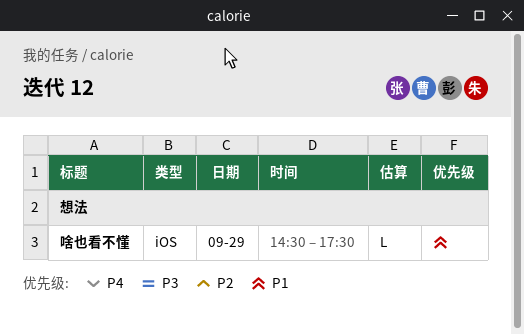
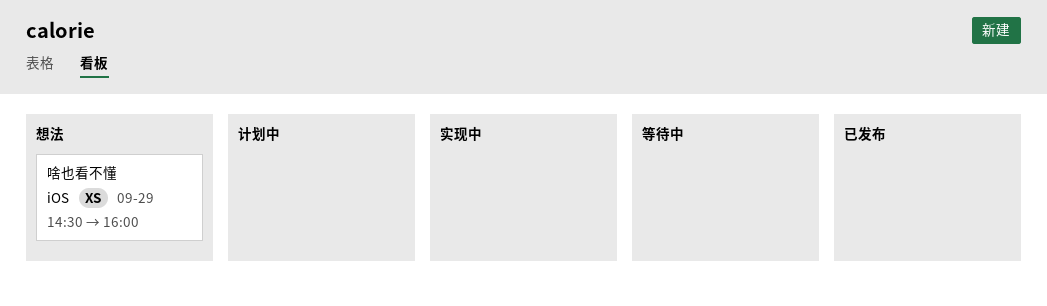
啥也看不懂, estimate: L -> XS
啥也看不懂, ends: 17:30 -> 16:00

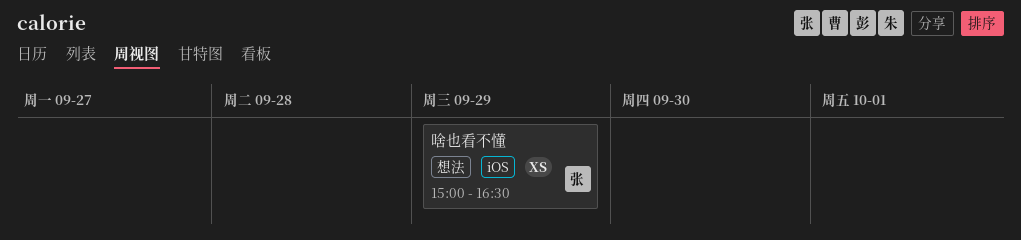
啥也看不懂, begins: 14:30 -> 15:00
啥也看不懂, ends: 16:00 -> 16:30

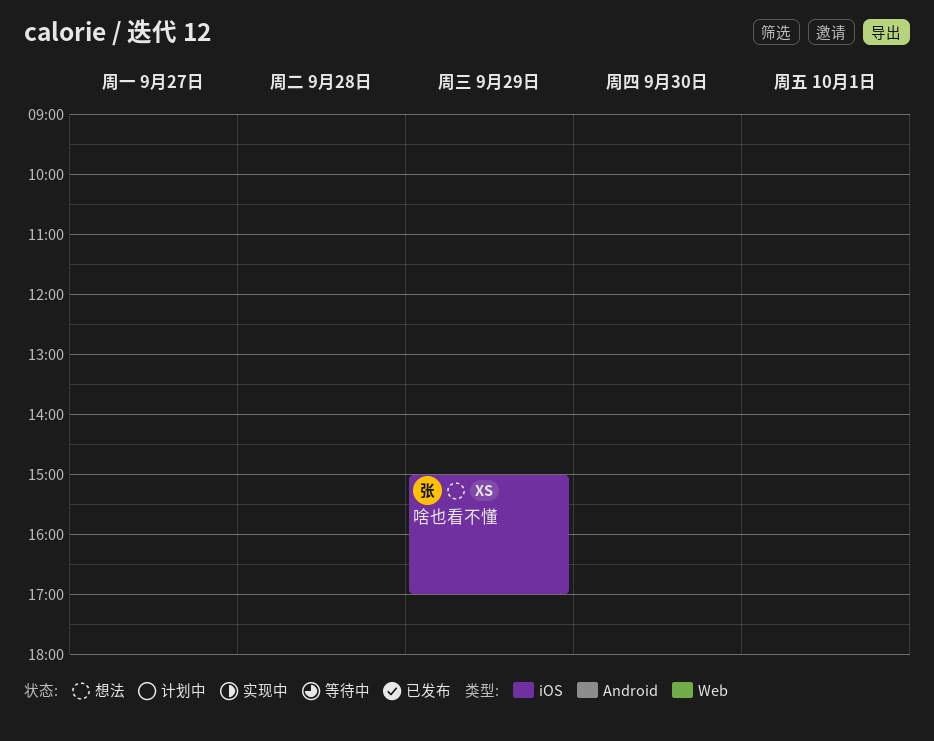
啥也看不懂, ends: 16:30 -> 17:00

